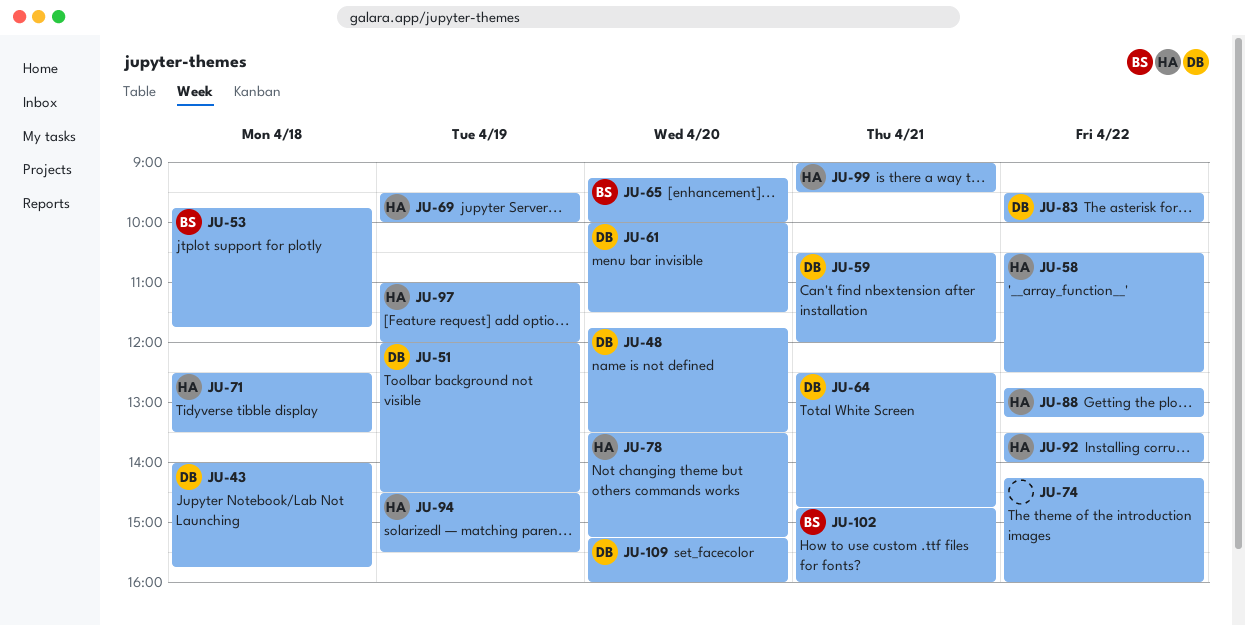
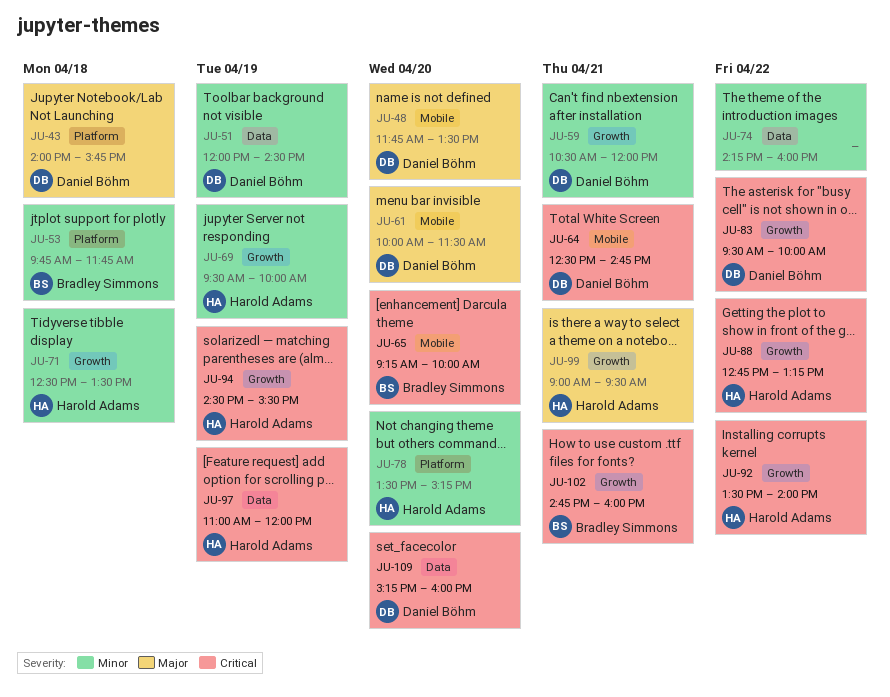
JU-58: present -> none

